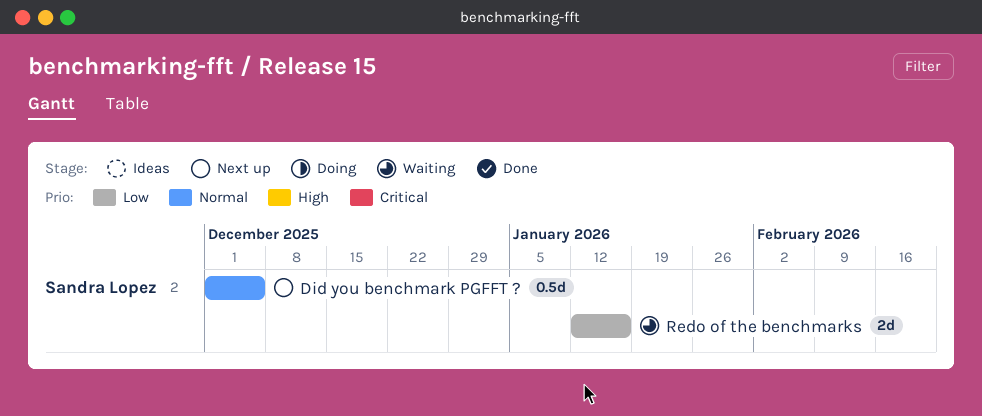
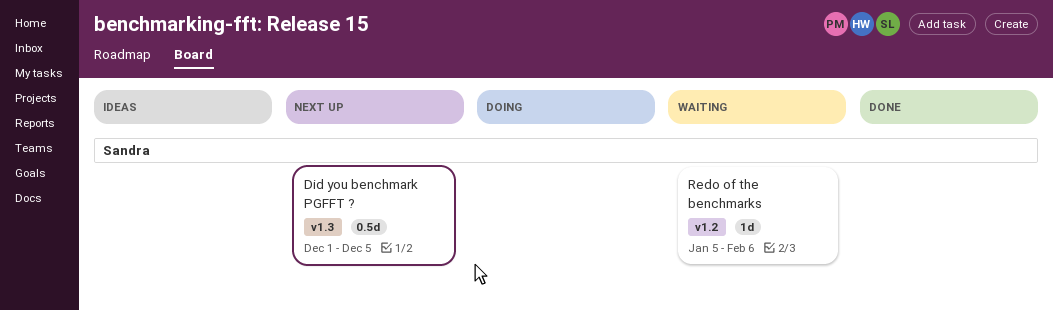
Redo of the benchmarks, estimate: 2d -> 1d
Redo of the benchmarks, start: Jan 12 -> Jan 5
Redo of the benchmarks, due: Jan 16 -> Feb 6

